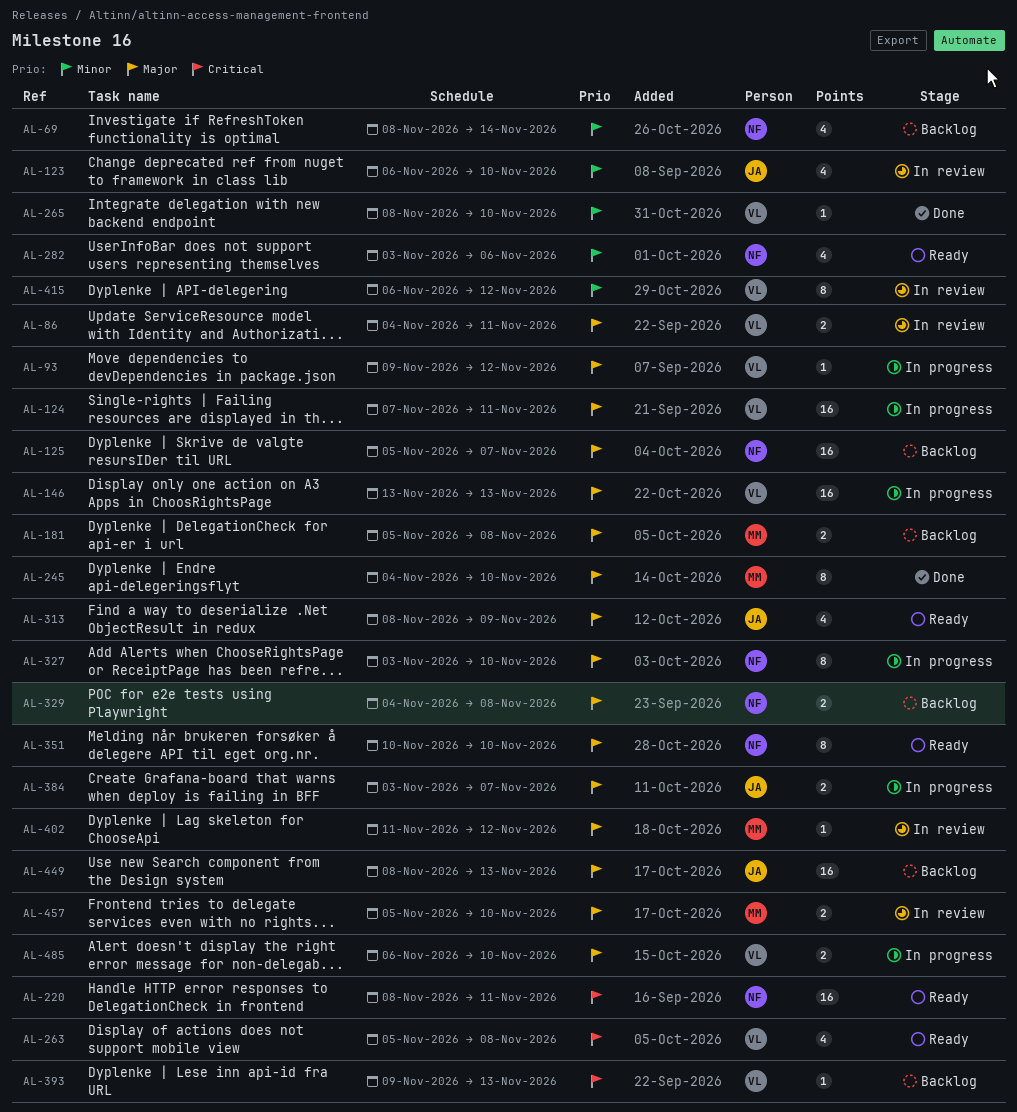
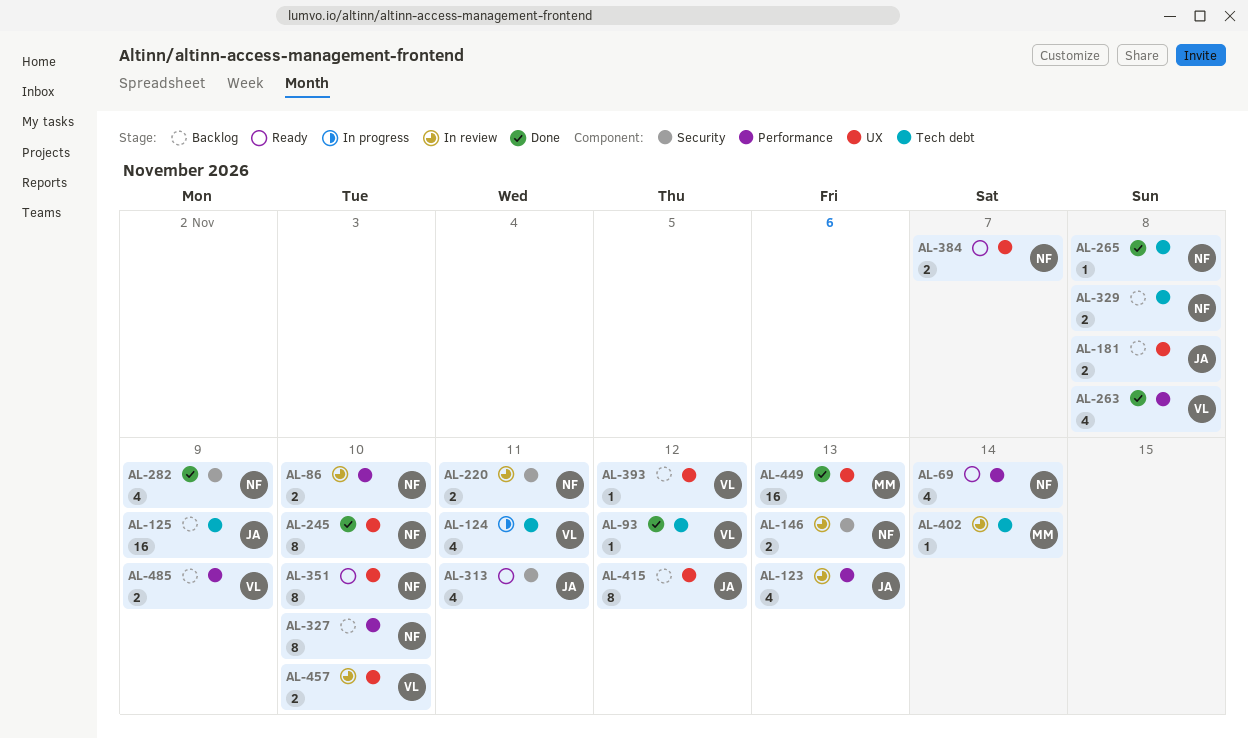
AL-69, status: Backlog -> Ready
AL-86, owner: VL -> NF
AL-86, due: Nov 11 -> Nov 10
AL-93, status: In progress -> Done
AL-123, due: Nov 10 -> Nov 13
AL-124, estimate: 16 -> 4
AL-125, owner: NF -> JA
AL-125, due: Nov 7 -> Nov 9
AL-146, status: In progress -> In review
AL-146, owner: VL -> NF
AL-146, estimate: 16 -> 2
AL-181, owner: MM -> JA
AL-220, status: Ready -> In review
AL-220, estimate: 16 -> 2
AL-245, owner: MM -> NF
AL-263, status: Ready -> Done
AL-265, owner: VL -> NF
AL-265, due: Nov 10 -> Nov 8
AL-282, status: Ready -> Done
AL-282, due: Nov 6 -> Nov 9
AL-313, due: Nov 9 -> Nov 11
AL-327, status: In progress -> Backlog
AL-384, status: In progress -> Ready
AL-384, owner: JA -> NF
AL-393, due: Nov 13 -> Nov 12
AL-402, due: Nov 12 -> Nov 14
AL-415, status: In review -> Backlog
AL-415, owner: VL -> JA
AL-449, status: Backlog -> Done
AL-449, owner: JA -> MM
AL-457, owner: MM -> VL
AL-485, status: In progress -> Backlog
AL-485, due: Nov 10 -> Nov 9

